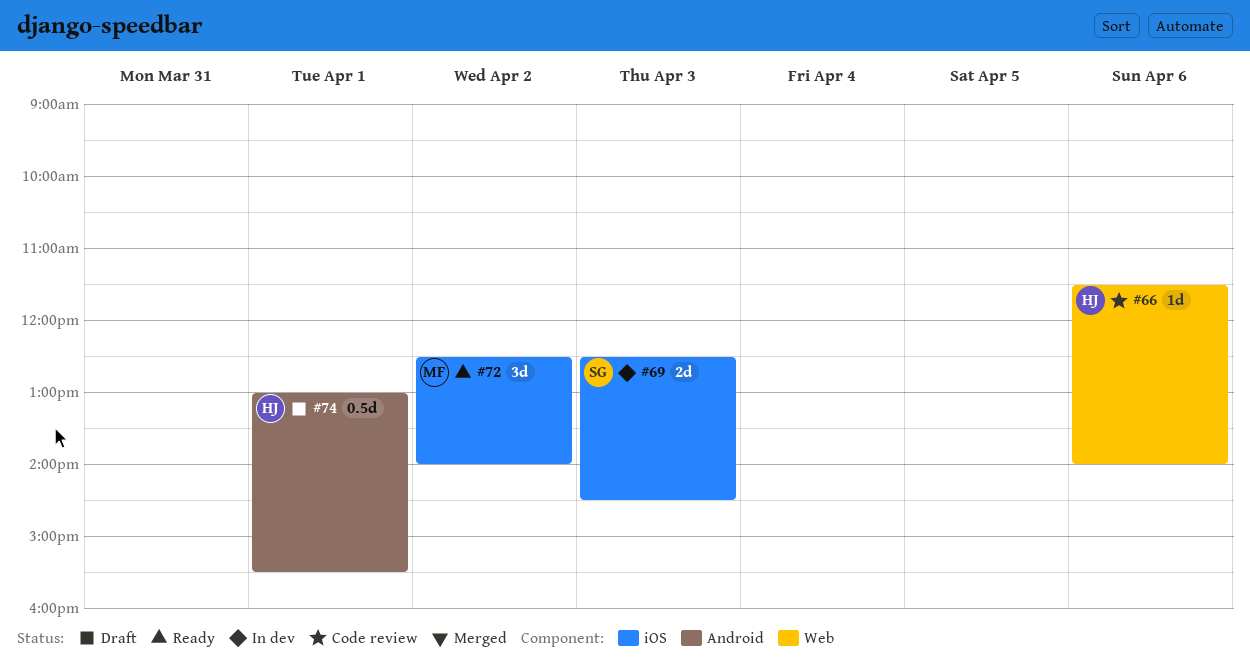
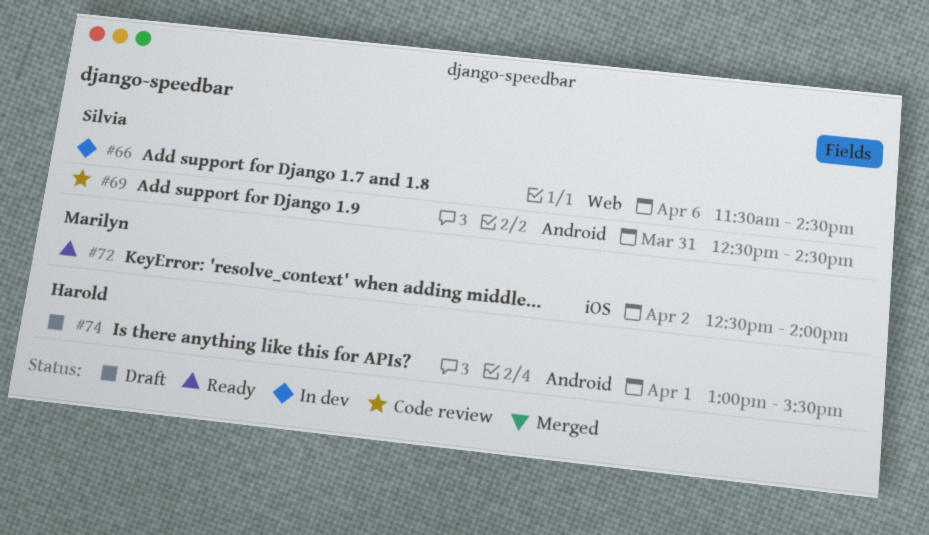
#66, status: Code review -> In dev
#66, owner: Harold -> Silvia
#66, ends: 14:00 -> 14:30
#69, status: In dev -> Code review
#69, label: iOS -> Android
#69, day: Apr 3 -> Mar 31

